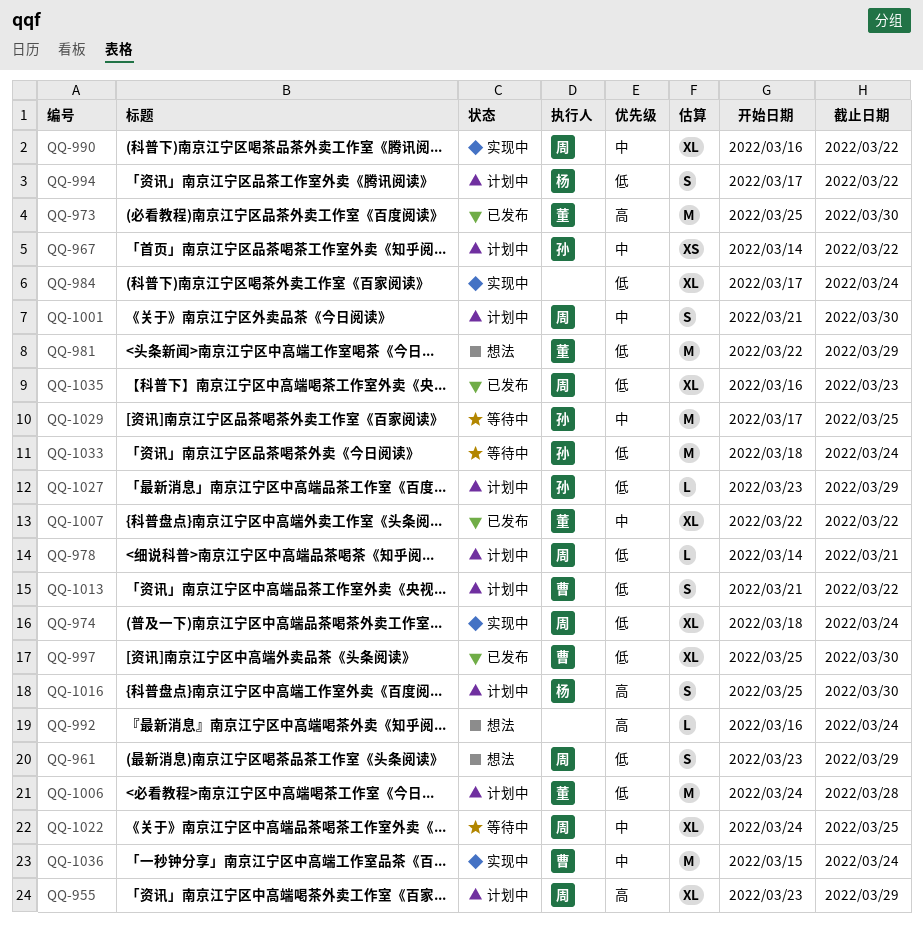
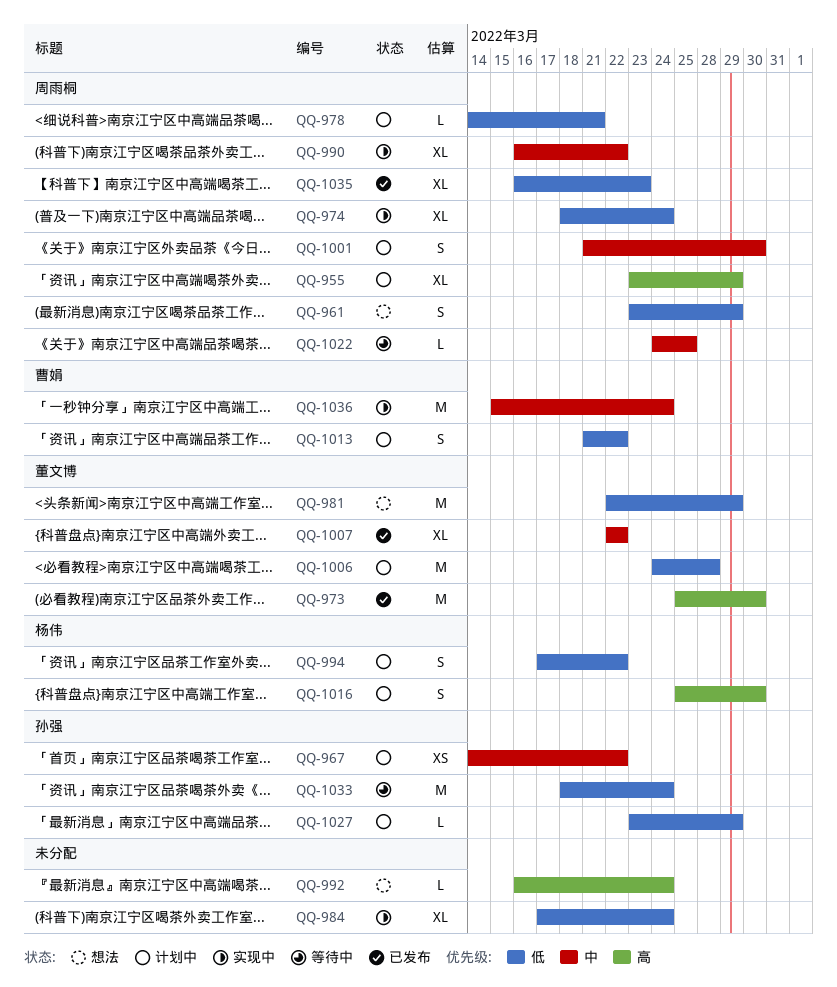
QQ-997: present -> none
QQ-1022, estimate: XL -> L
QQ-1029: present -> none

